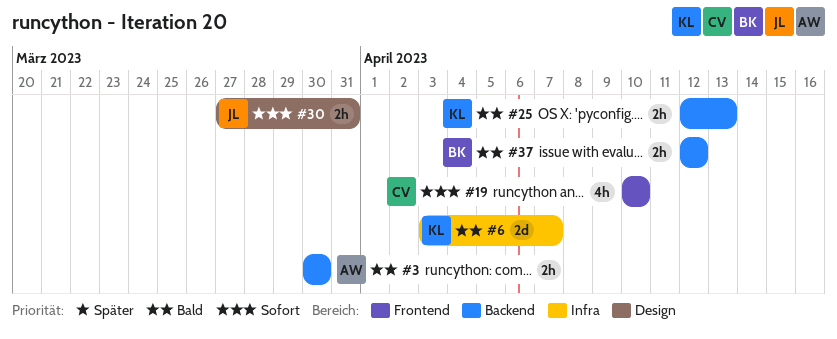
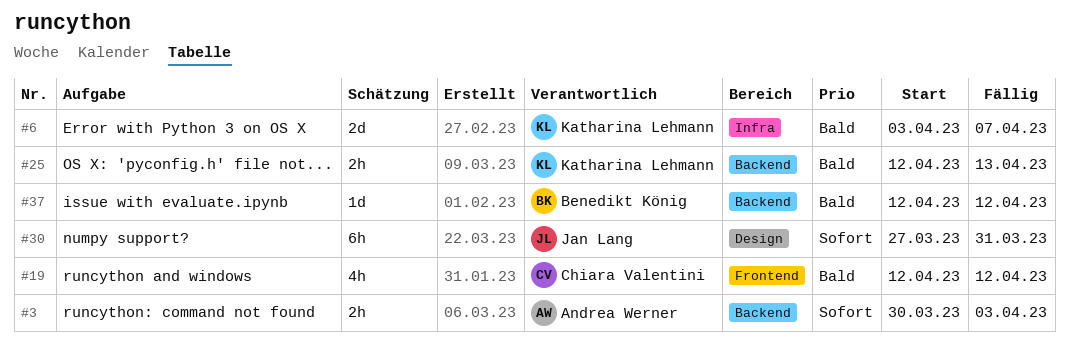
#3, priority: Bald -> Sofort
#3, due: Mar 30 -> Apr 3
#19, priority: Sofort -> Bald
#19, start: Apr 10 -> Apr 12
#19, due: Apr 10 -> Apr 12
#30, estimate: 2h -> 6h
#37, estimate: 2h -> 1d

